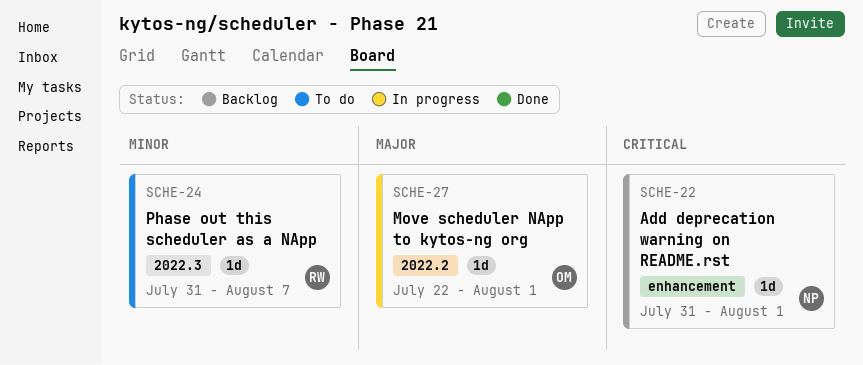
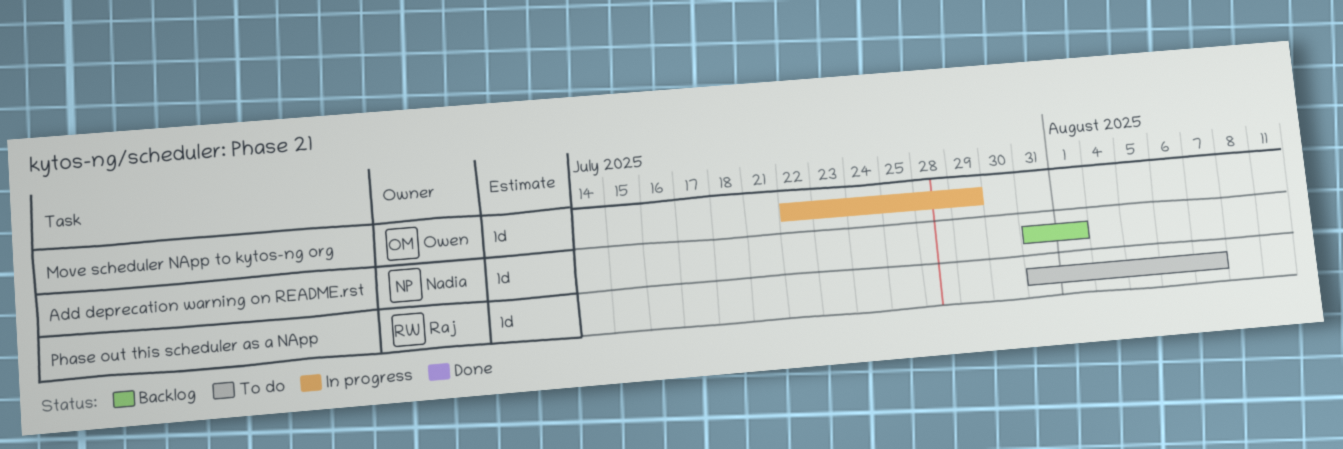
Move scheduler NApp to kytos-ng org, due: Aug 1 -> Jul 29

